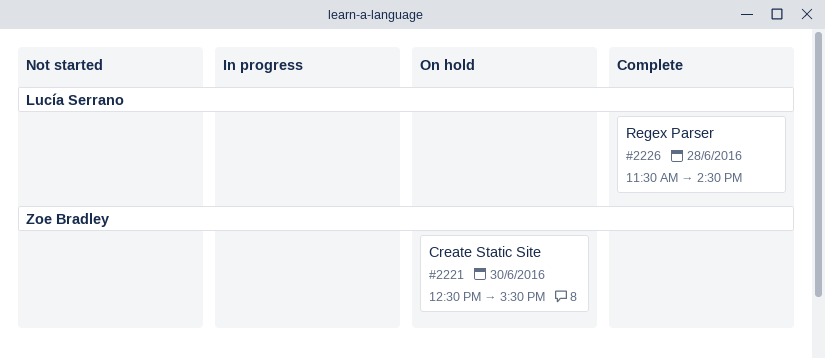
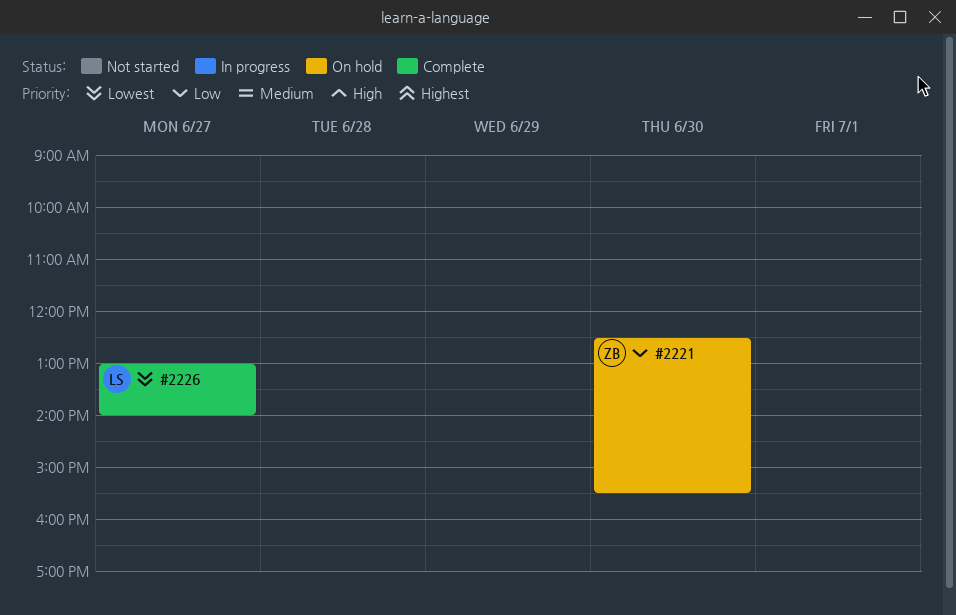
#2226, day: Jun 28 -> Jun 27
#2226, begins: 11:30 -> 13:00
#2226, ends: 14:30 -> 14:00

